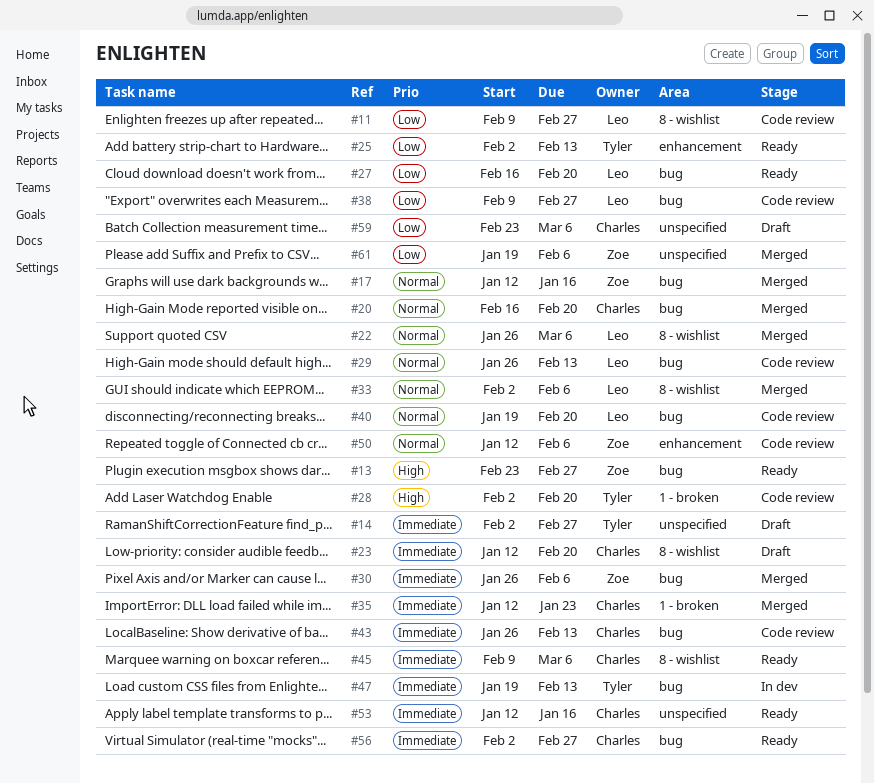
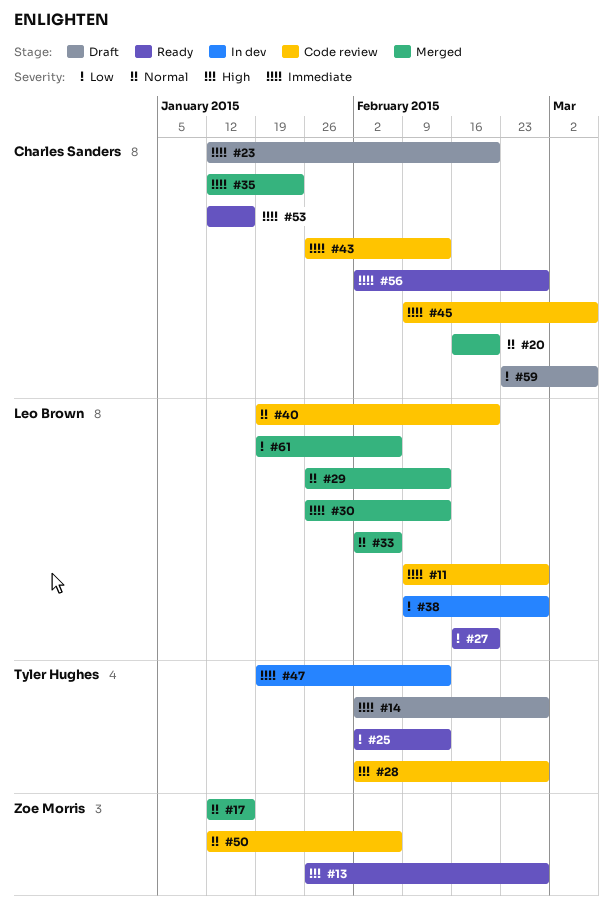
#11, priority: Low -> Immediate
#13, start: Feb 23 -> Jan 26
#22: present -> none
#28, due: Feb 20 -> Feb 27
#29, status: Code review -> Merged
#30, owner: Zoe Morris -> Leo Brown
#30, due: Feb 6 -> Feb 13
#38, status: Code review -> In dev
#45, status: Ready -> Code review
#61, owner: Zoe Morris -> Leo Brown

